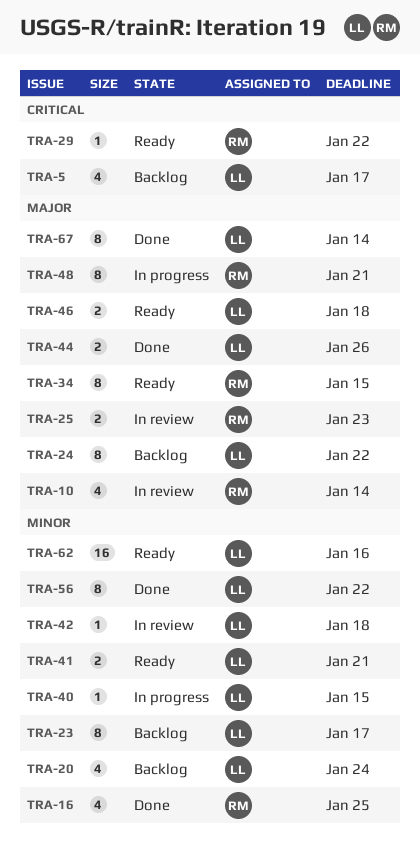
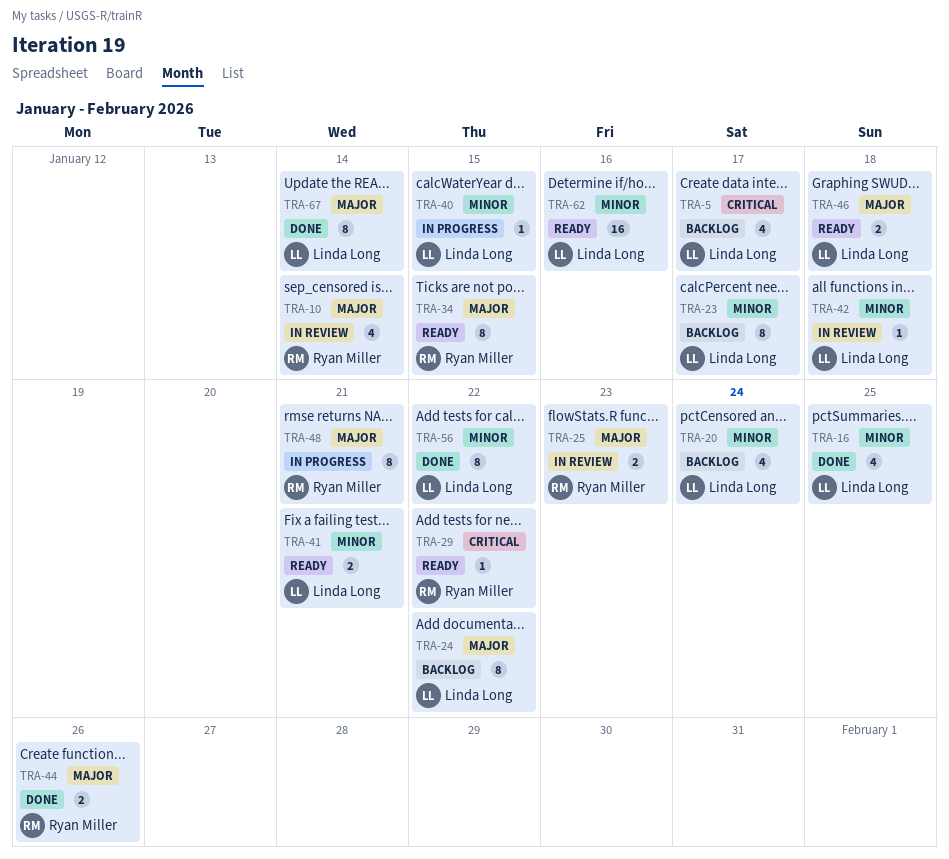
TRA-16, owner: Ryan Miller -> Linda Long
TRA-44, owner: Linda Long -> Ryan Miller

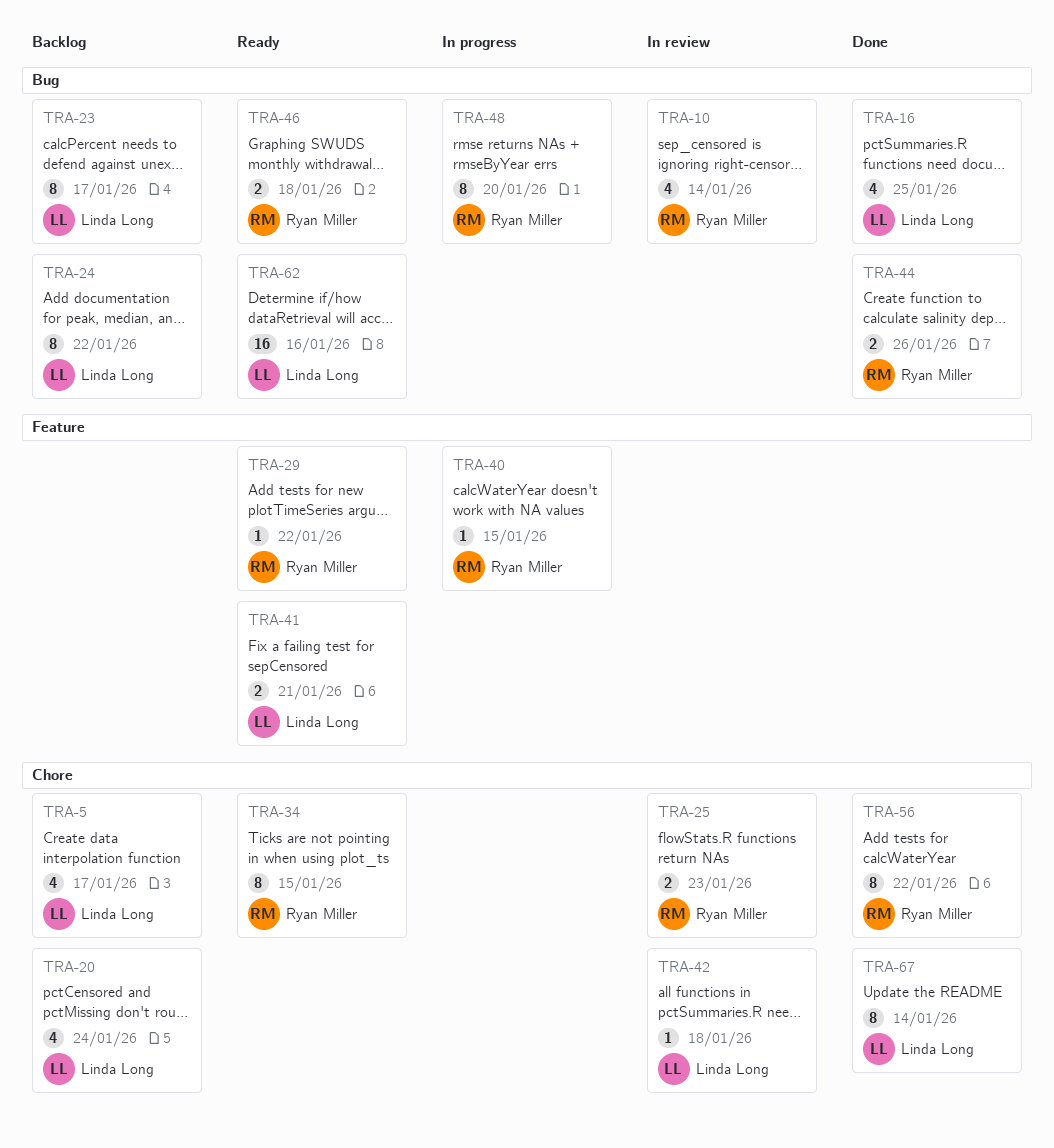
TRA-40, owner: Linda Long -> Ryan Miller
TRA-46, owner: Linda Long -> Ryan Miller
TRA-48, due: Jan 21 -> Jan 20
TRA-56, owner: Linda Long -> Ryan Miller

